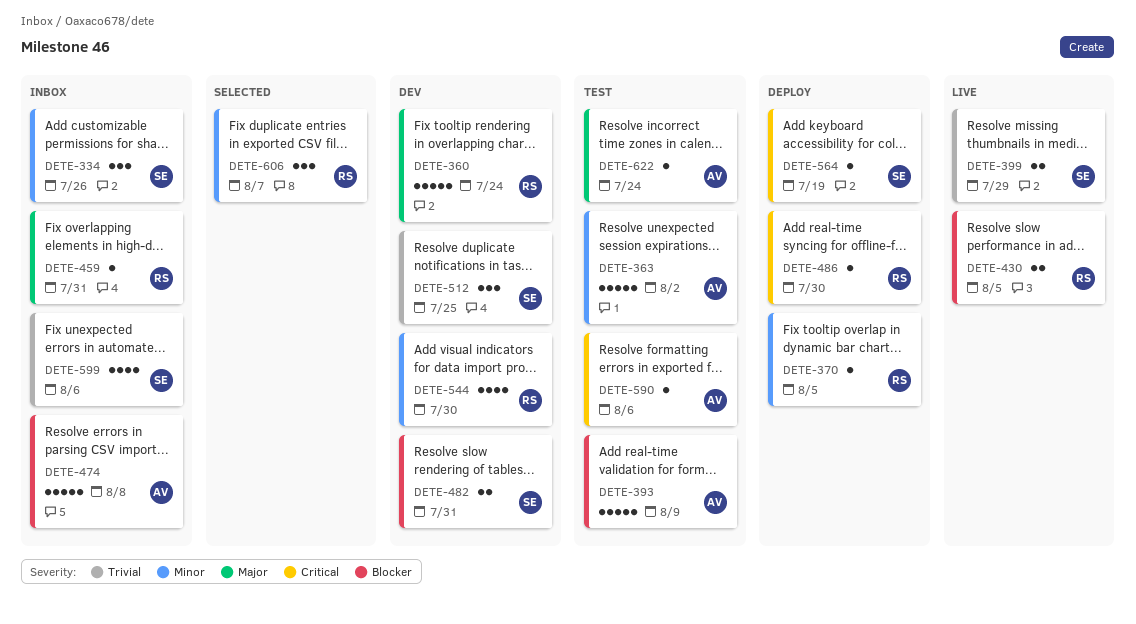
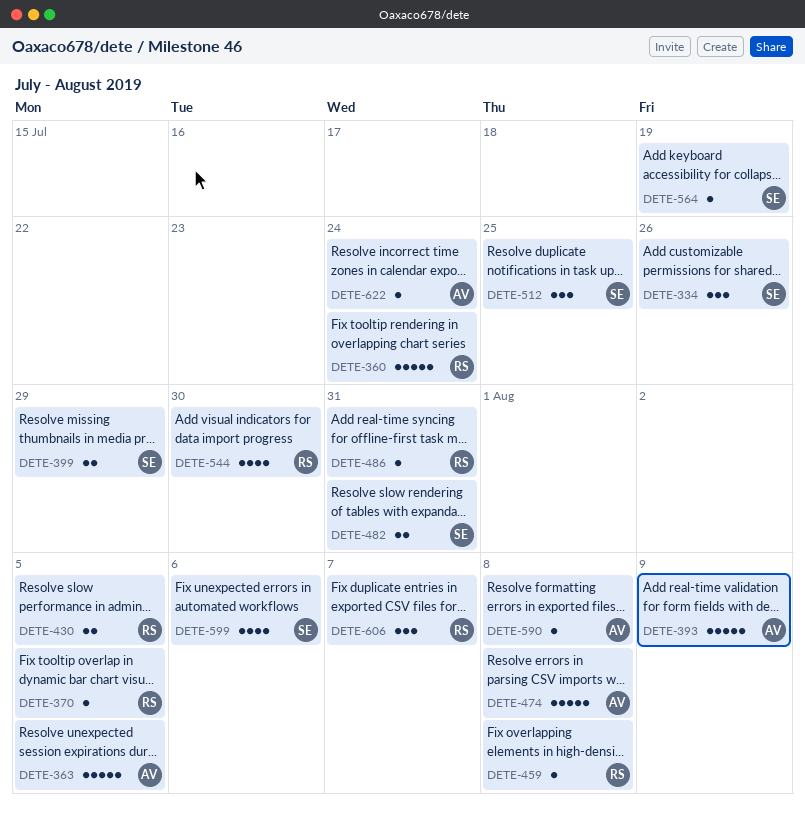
DETE-363, due: Aug 2 -> Aug 5
DETE-459, due: Jul 31 -> Aug 8
DETE-486, due: Jul 30 -> Jul 31
DETE-590, due: Aug 6 -> Aug 8

